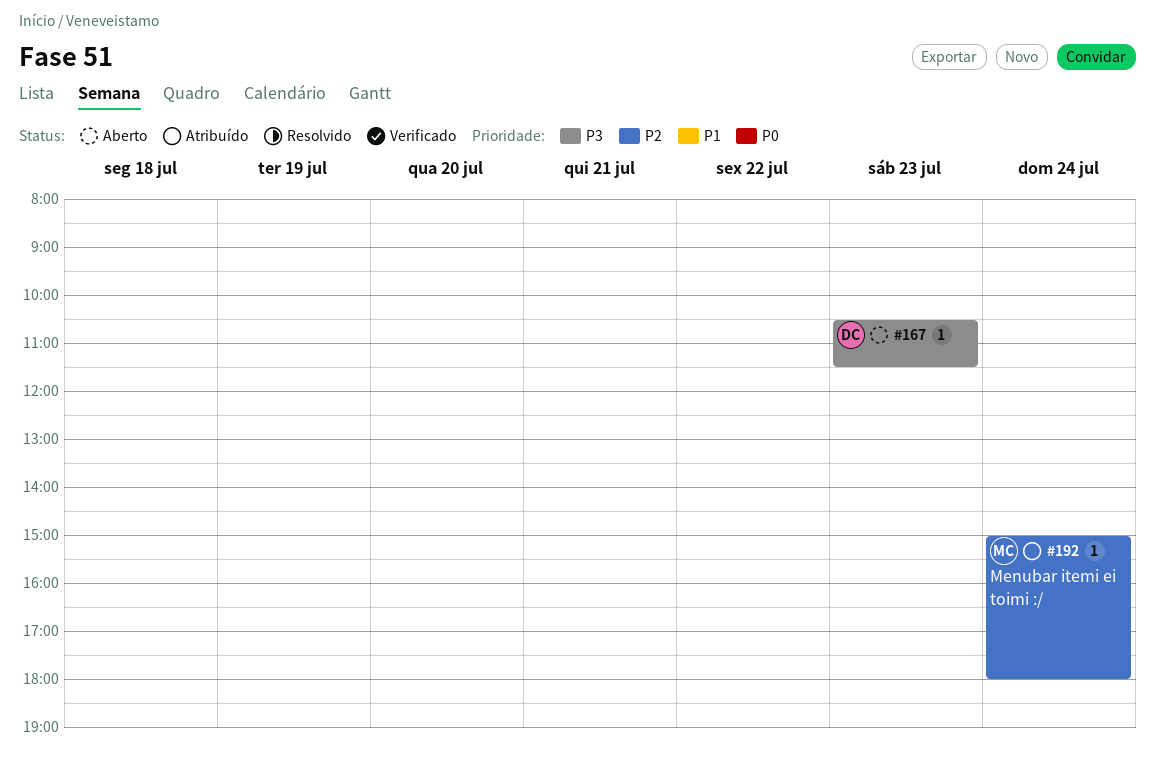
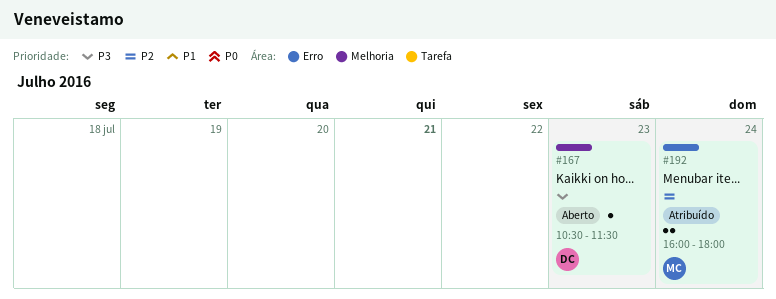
#192, estimate: 1 -> 2
#192, begins: 15:00 -> 16:00

